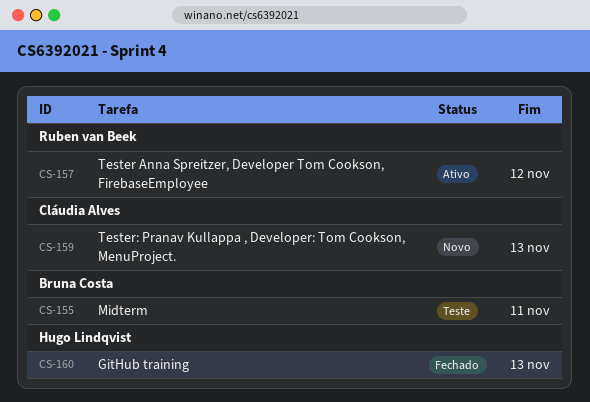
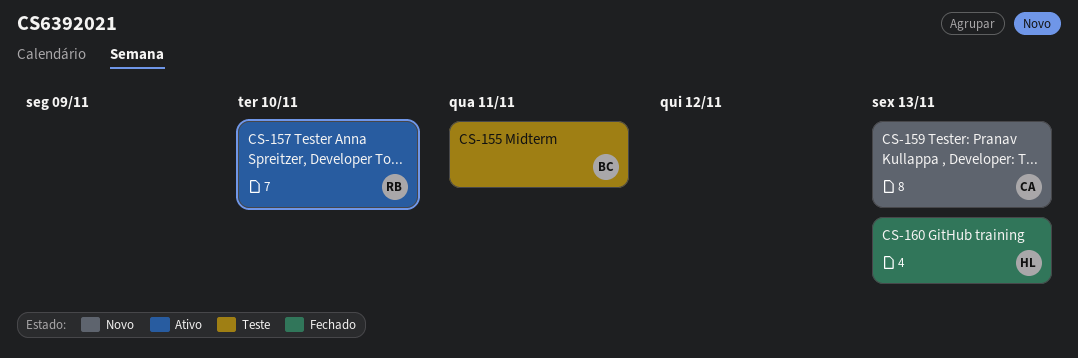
CS-157, due: Nov 12 -> Nov 10

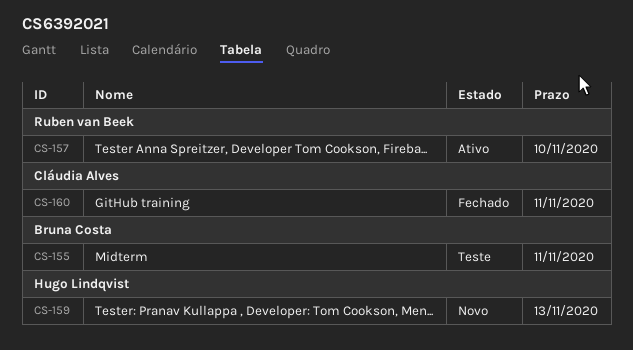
CS-159, owner: Cláudia Alves -> Hugo Lindqvist
CS-160, owner: Hugo Lindqvist -> Cláudia Alves
CS-160, due: Nov 13 -> Nov 11

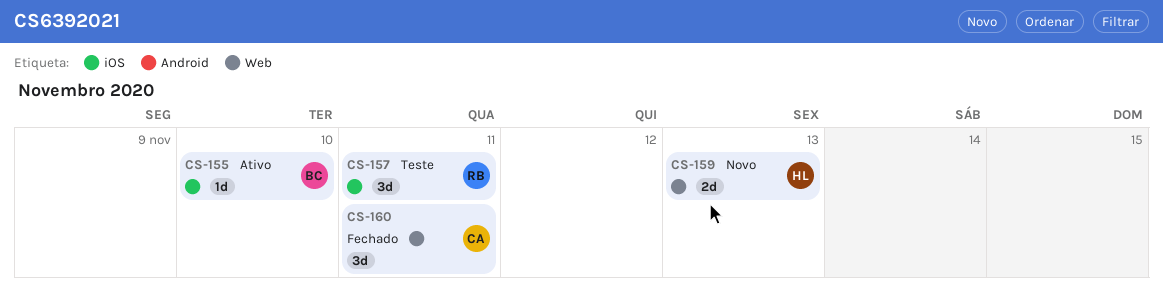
CS-155, status: Teste -> Ativo
CS-155, due: Nov 11 -> Nov 10
CS-157, status: Ativo -> Teste
CS-157, due: Nov 10 -> Nov 11

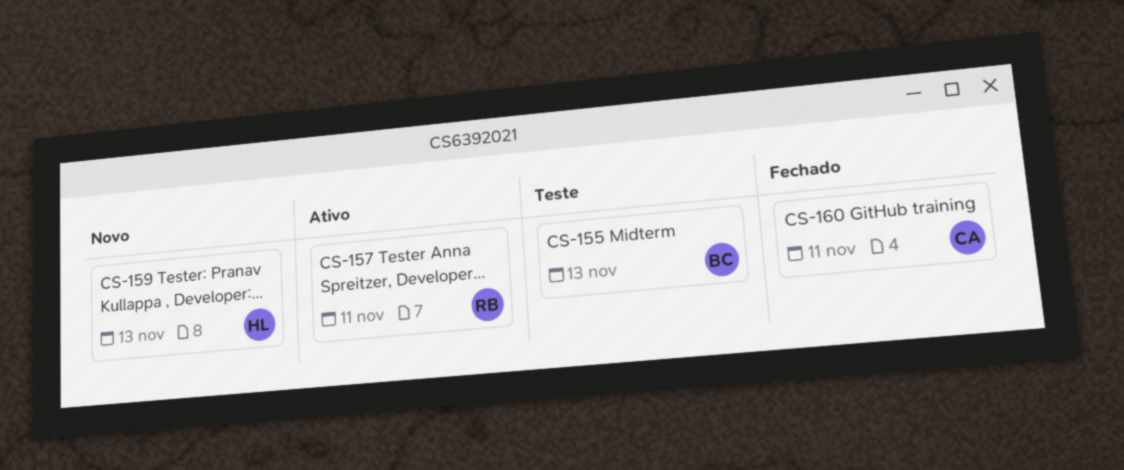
CS-155, status: Ativo -> Teste
CS-155, due: Nov 10 -> Nov 13
CS-157, status: Teste -> Ativo

